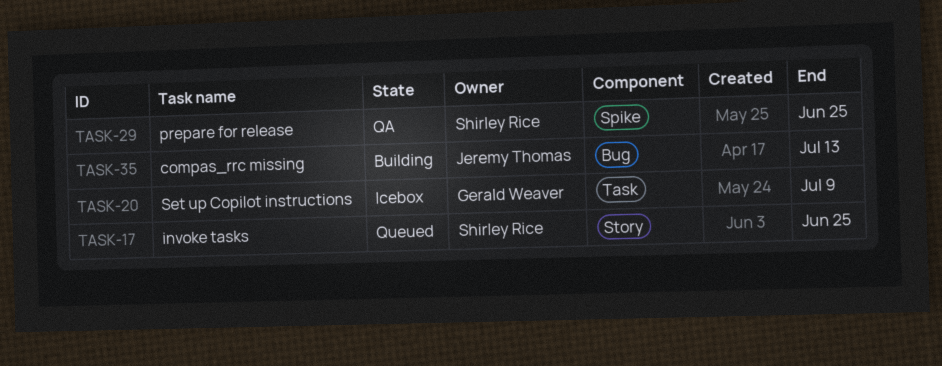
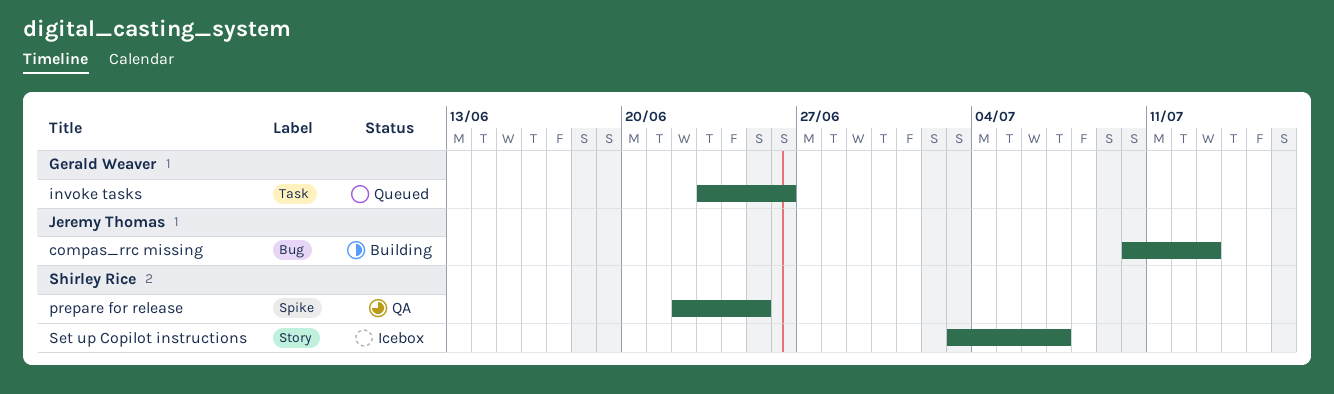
invoke tasks, owner: Shirley Rice -> Gerald Weaver
invoke tasks, label: Story -> Task
invoke tasks, due: Jun 25 -> Jun 26
Set up Copilot instructions, owner: Gerald Weaver -> Shirley Rice
Set up Copilot instructions, label: Task -> Story
Set up Copilot instructions, due: Jul 9 -> Jul 7

